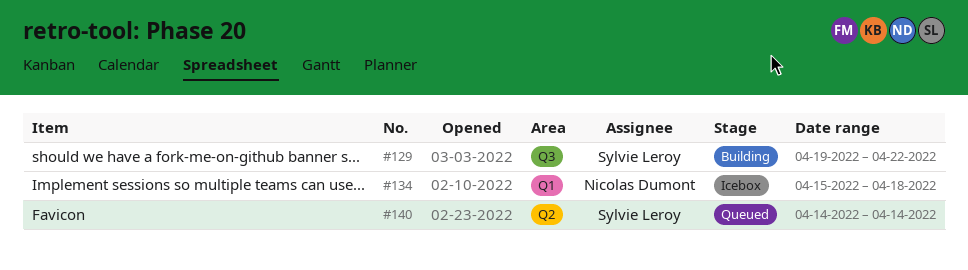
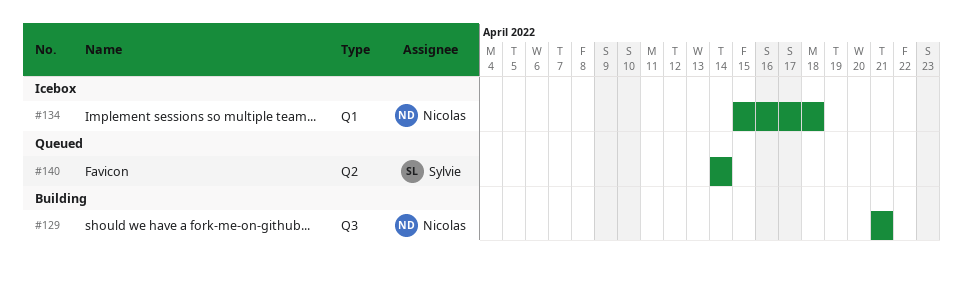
#129, owner: Sylvie Leroy -> Nicolas Dumont
#129, start: Apr 19 -> Apr 21
#129, due: Apr 22 -> Apr 21

